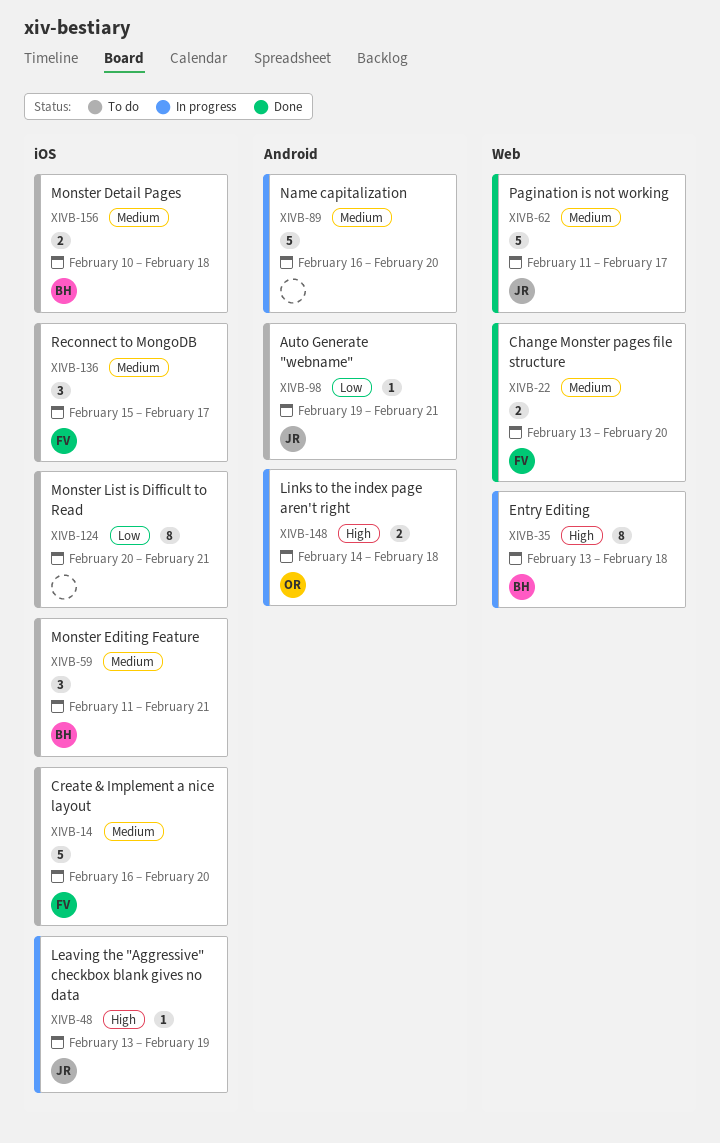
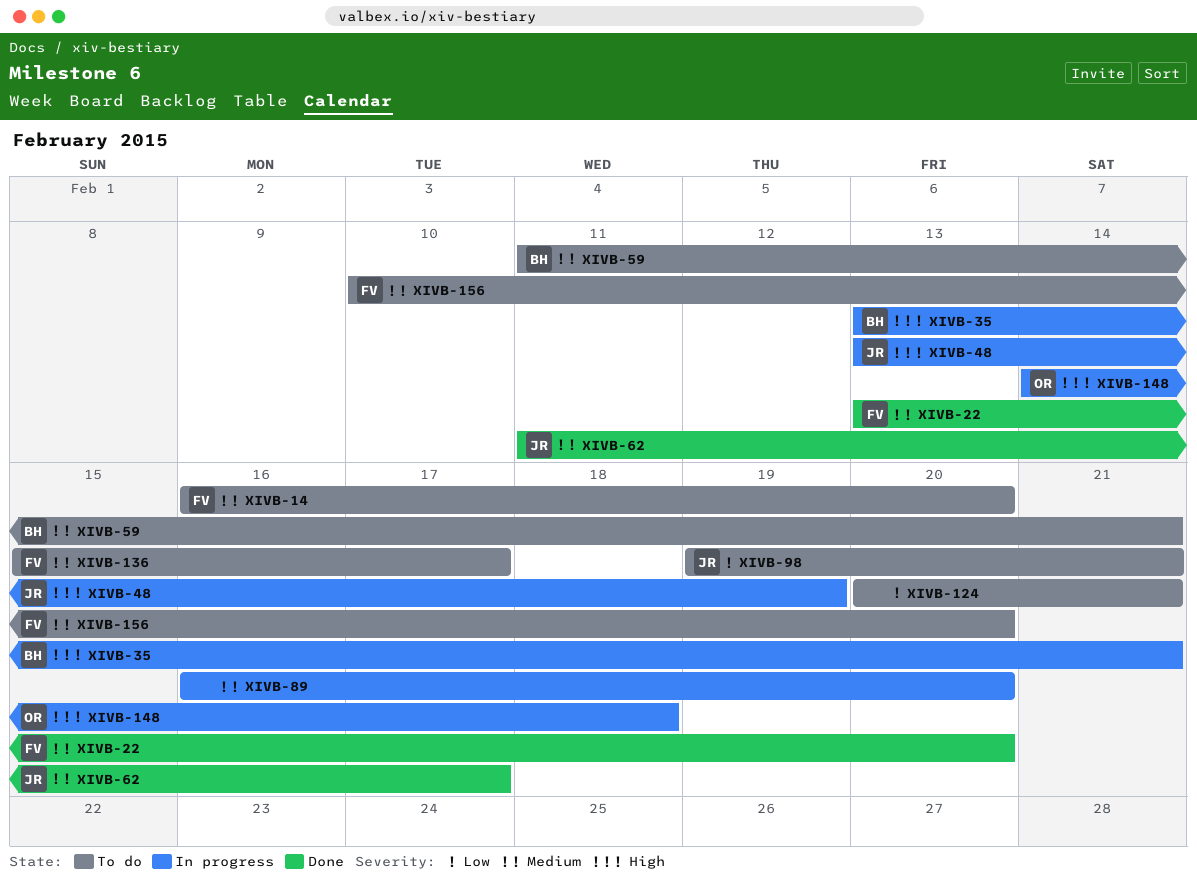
XIVB-35, due: Feb 18 -> Feb 21
XIVB-156, owner: BH -> FV
XIVB-156, due: Feb 18 -> Feb 20

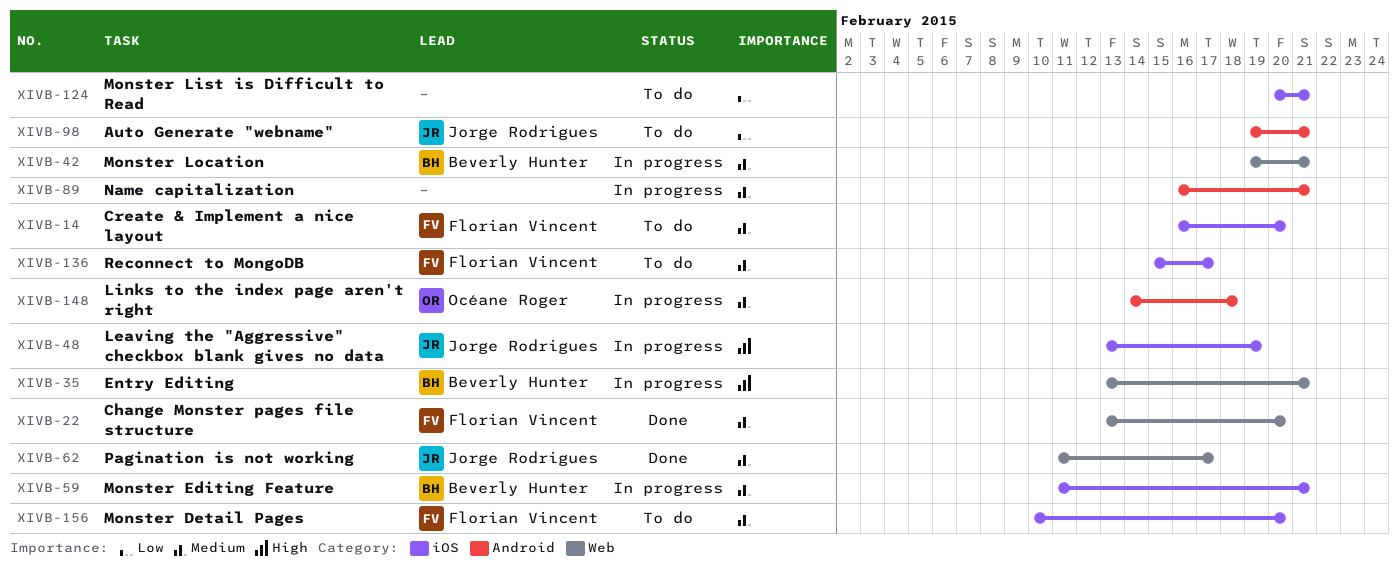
XIVB-42: none -> present
XIVB-59, status: To do -> In progress
XIVB-89, due: Feb 20 -> Feb 21
XIVB-148, priority: High -> Medium

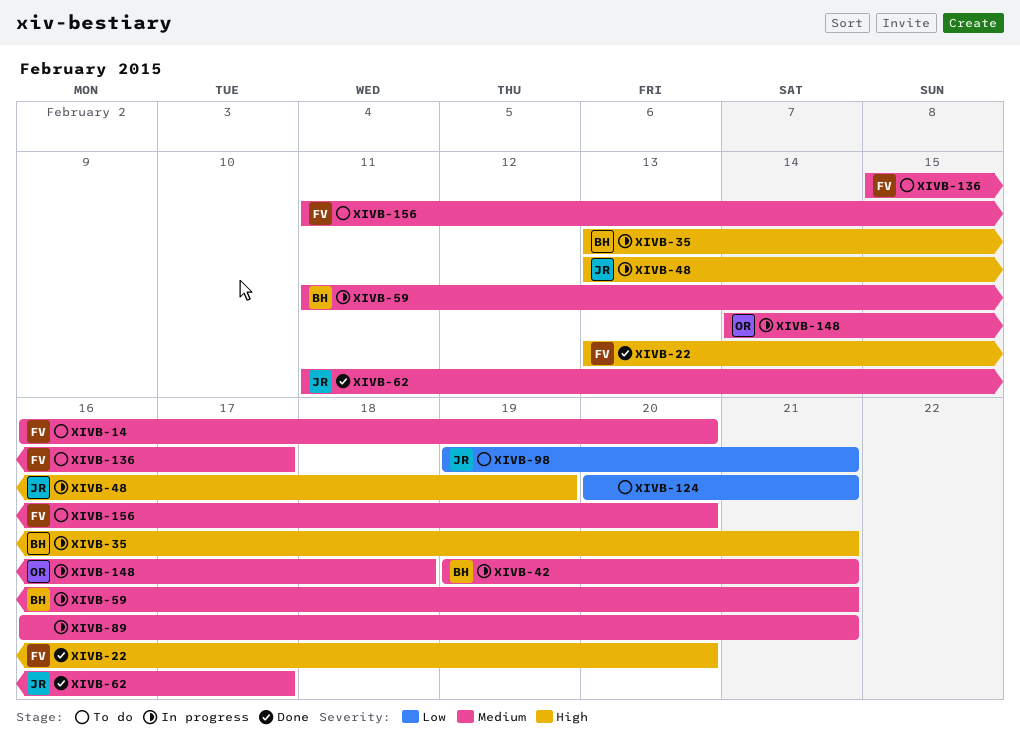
XIVB-22, priority: Medium -> High
XIVB-156, start: Feb 10 -> Feb 11

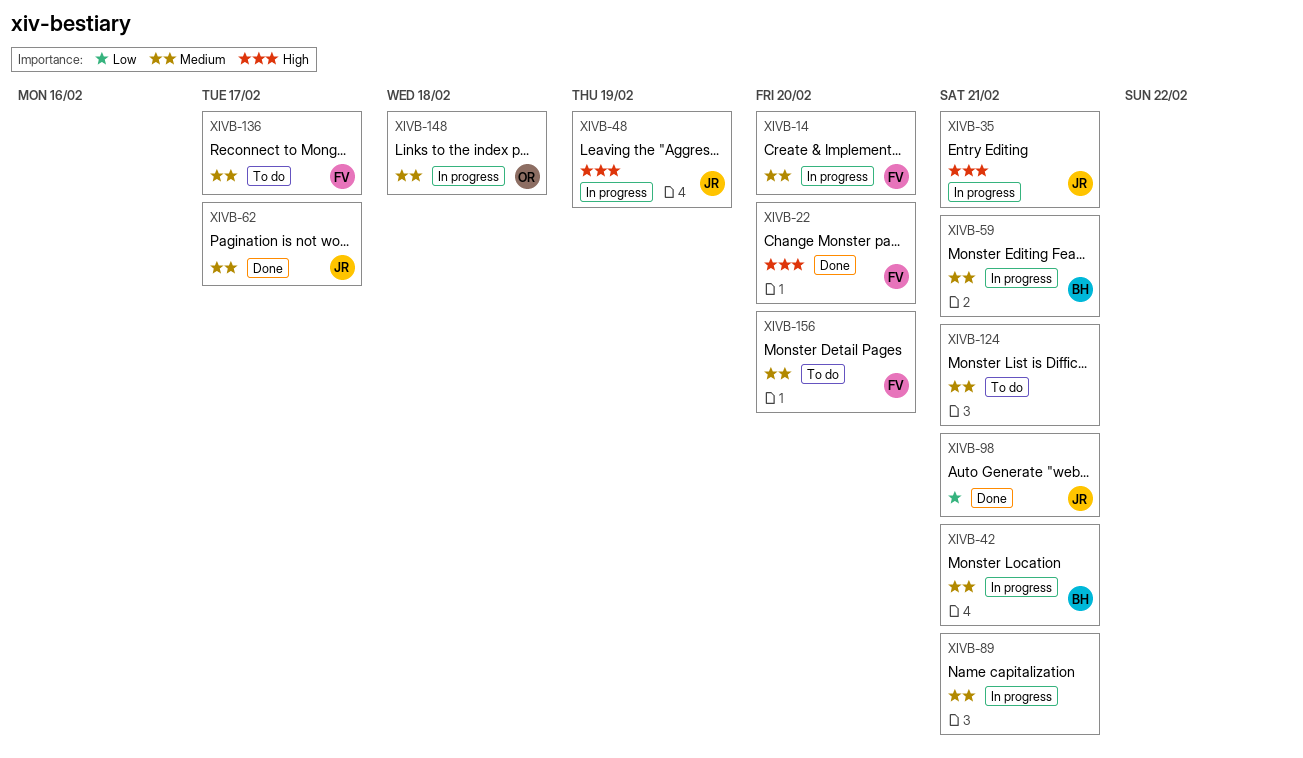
XIVB-14, status: To do -> In progress
XIVB-35, owner: BH -> JR
XIVB-98, status: To do -> Done
XIVB-124, priority: Low -> Medium

